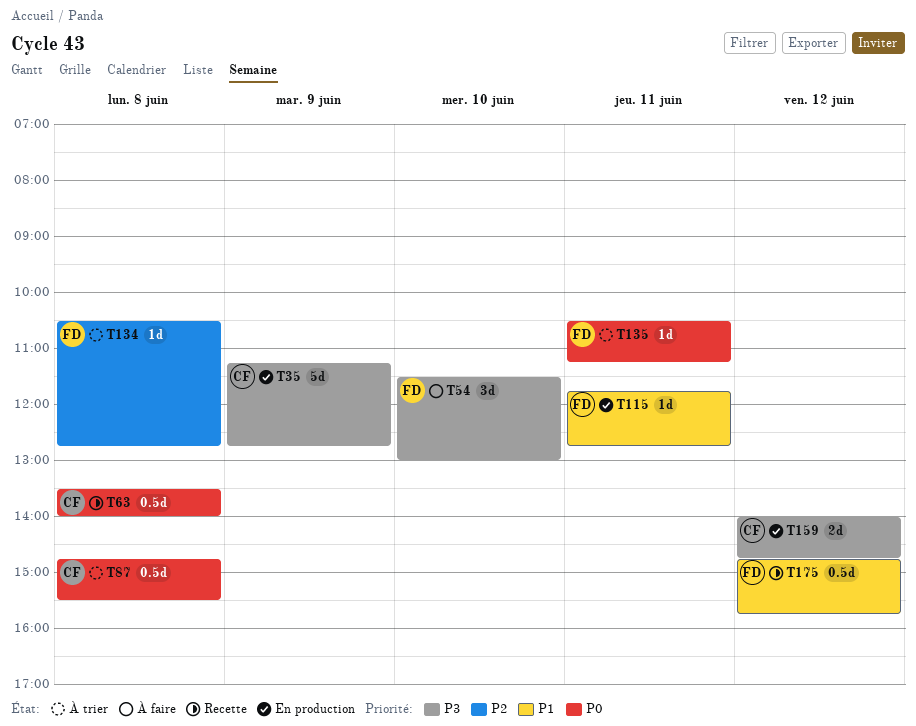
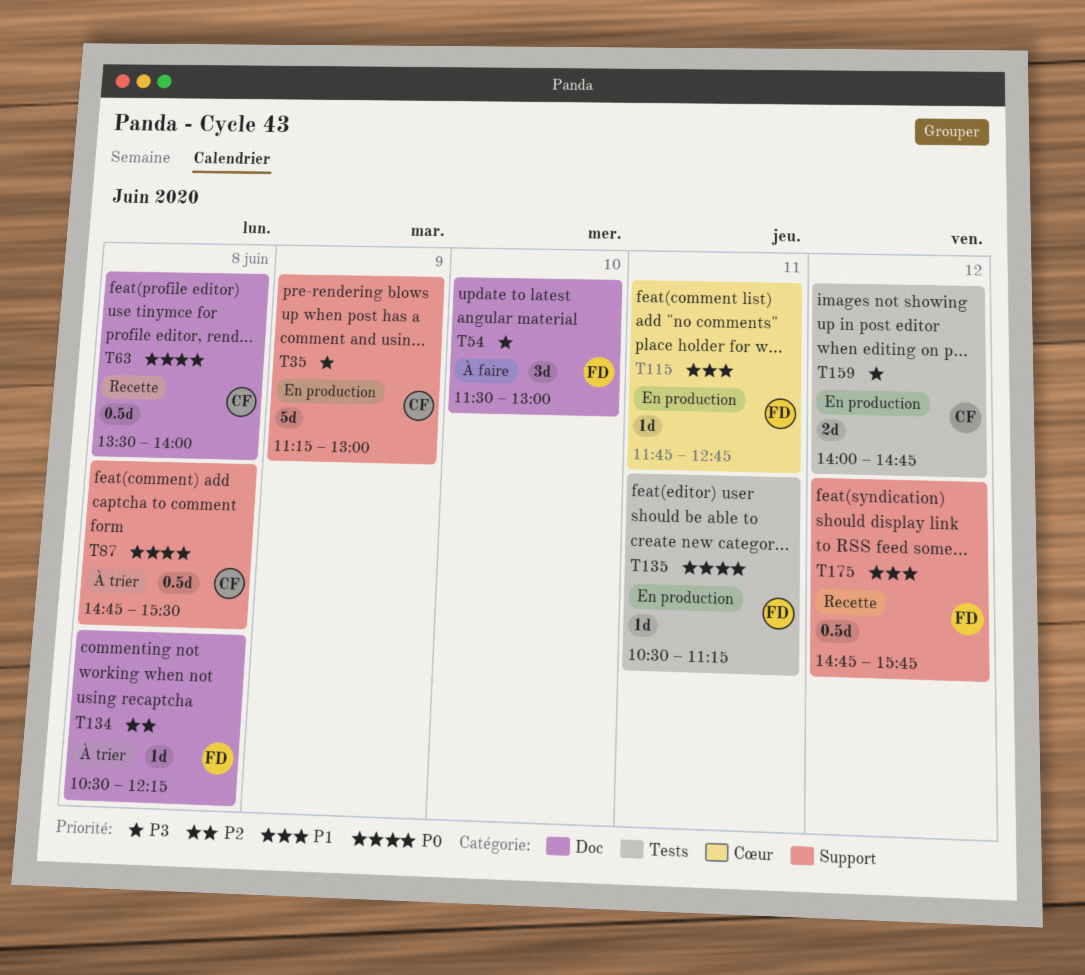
T35, ends: 12:45 -> 13:00
T134, ends: 12:45 -> 12:15
T135, status: À trier -> En production

